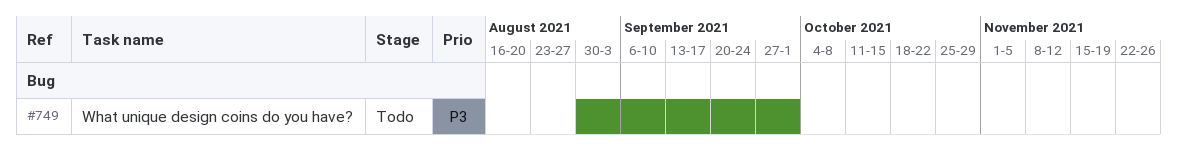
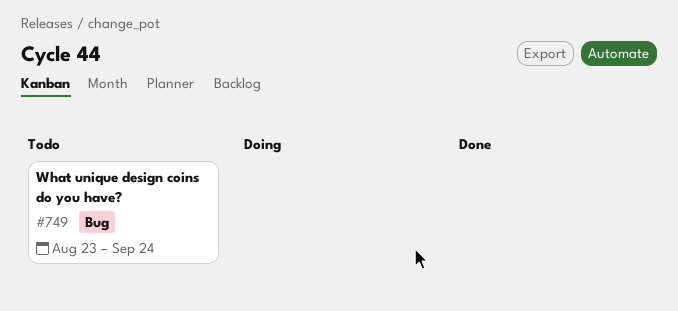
#749, start: Aug 30 -> Aug 23
#749, due: Oct 1 -> Sep 24

